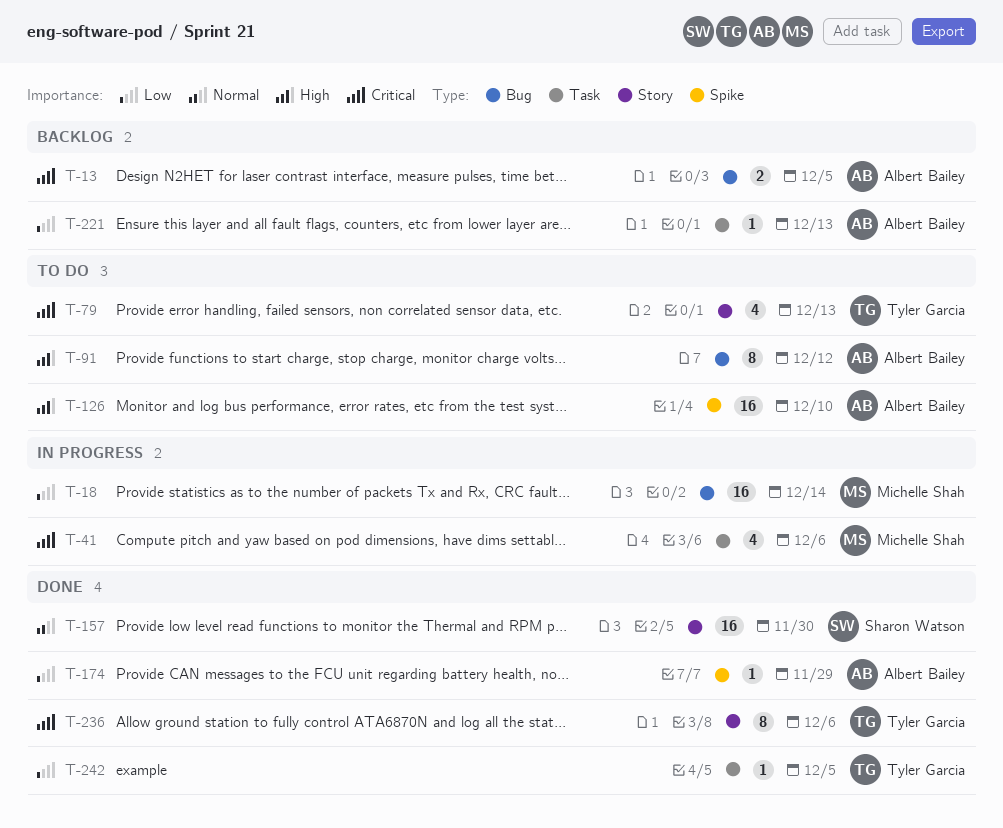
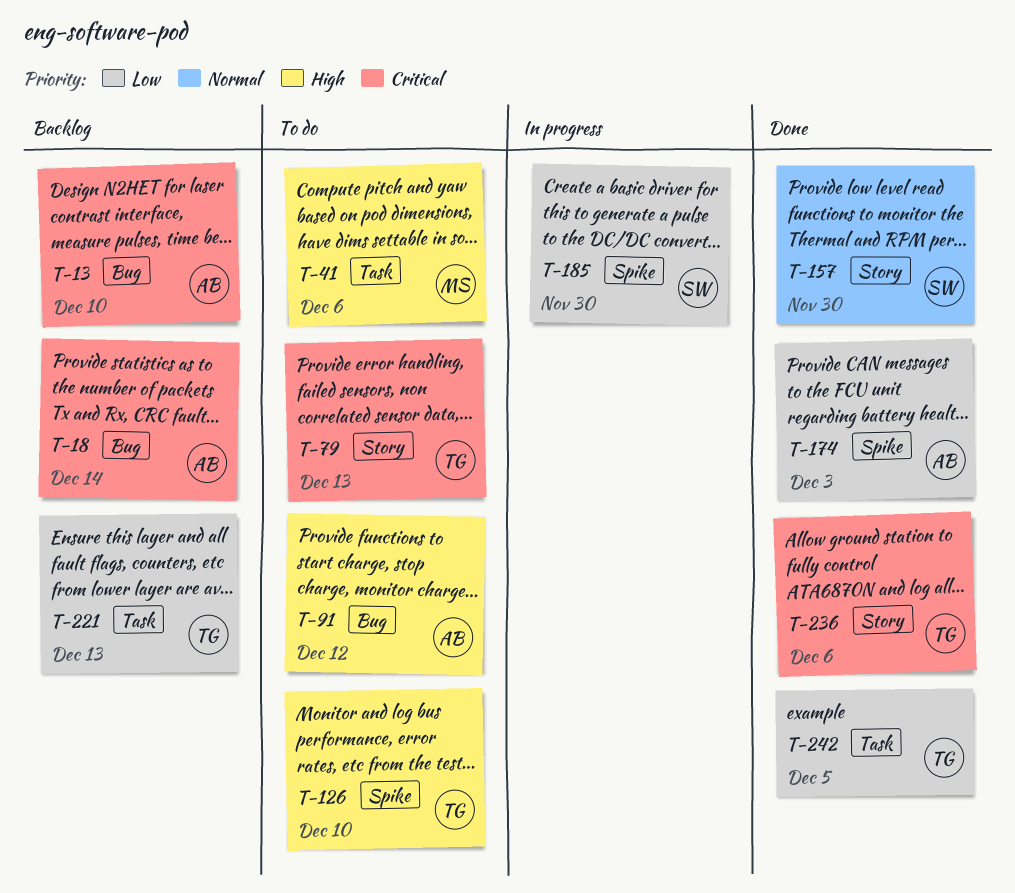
T-13, due: Dec 5 -> Dec 10
T-18, status: In progress -> Backlog
T-18, owner: Michelle Shah -> Albert Bailey
T-18, priority: Low -> Critical
T-41, status: In progress -> To do
T-41, priority: Critical -> High
T-126, owner: Albert Bailey -> Tyler Garcia
T-174, due: Nov 29 -> Dec 3
T-185: none -> present
T-221, owner: Albert Bailey -> Tyler Garcia

